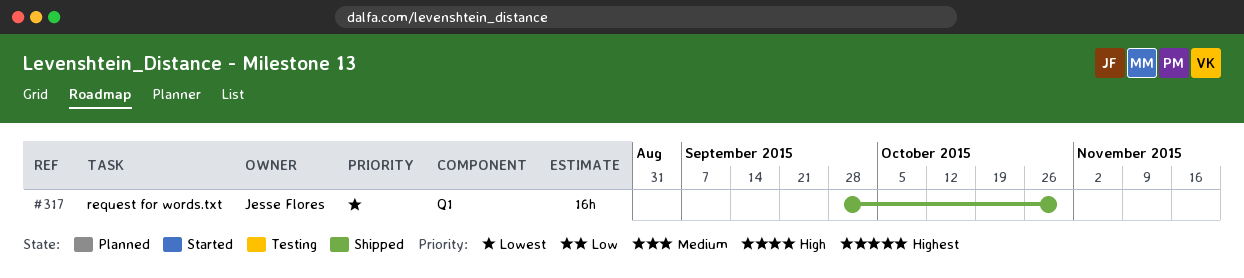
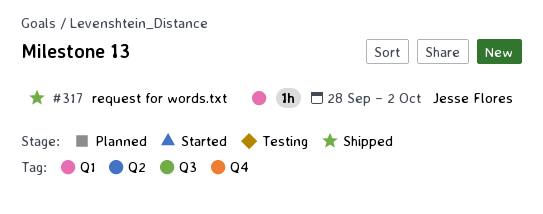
#317, estimate: 16h -> 1h
#317, due: Oct 30 -> Oct 2

